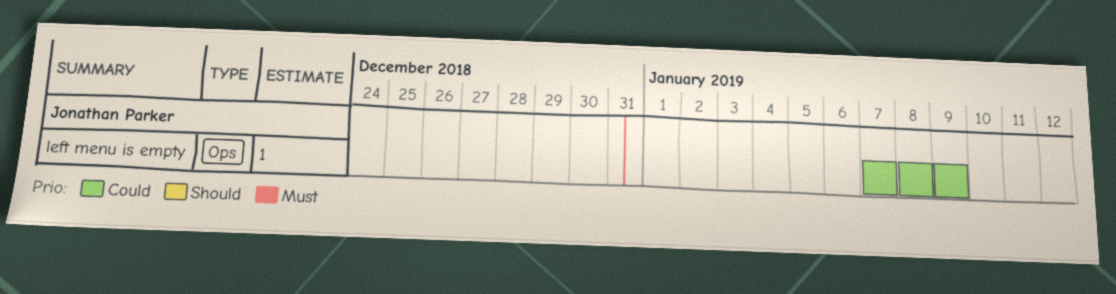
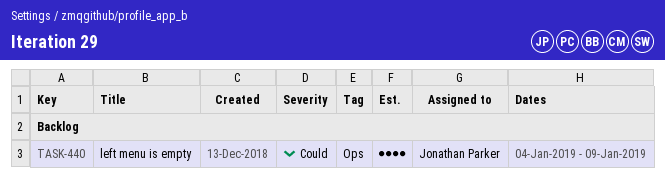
left menu is empty, estimate: 1 -> 4
left menu is empty, start: Jan 7 -> Jan 4

